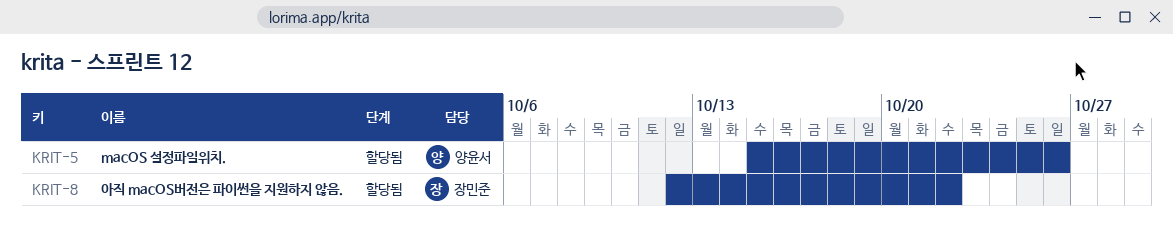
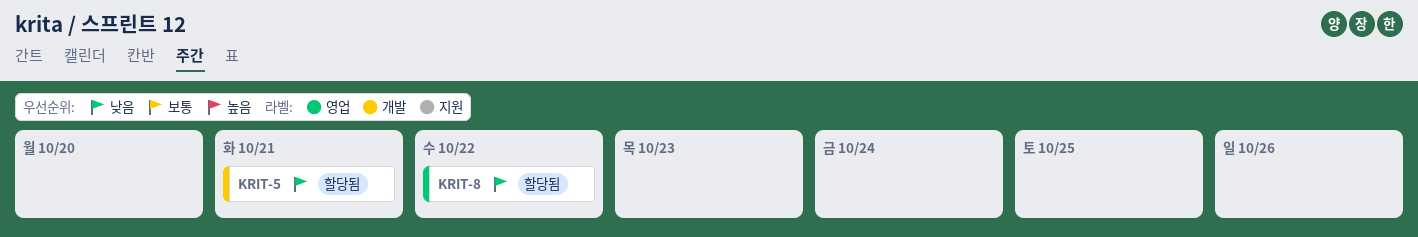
KRIT-5, due: Oct 26 -> Oct 21

